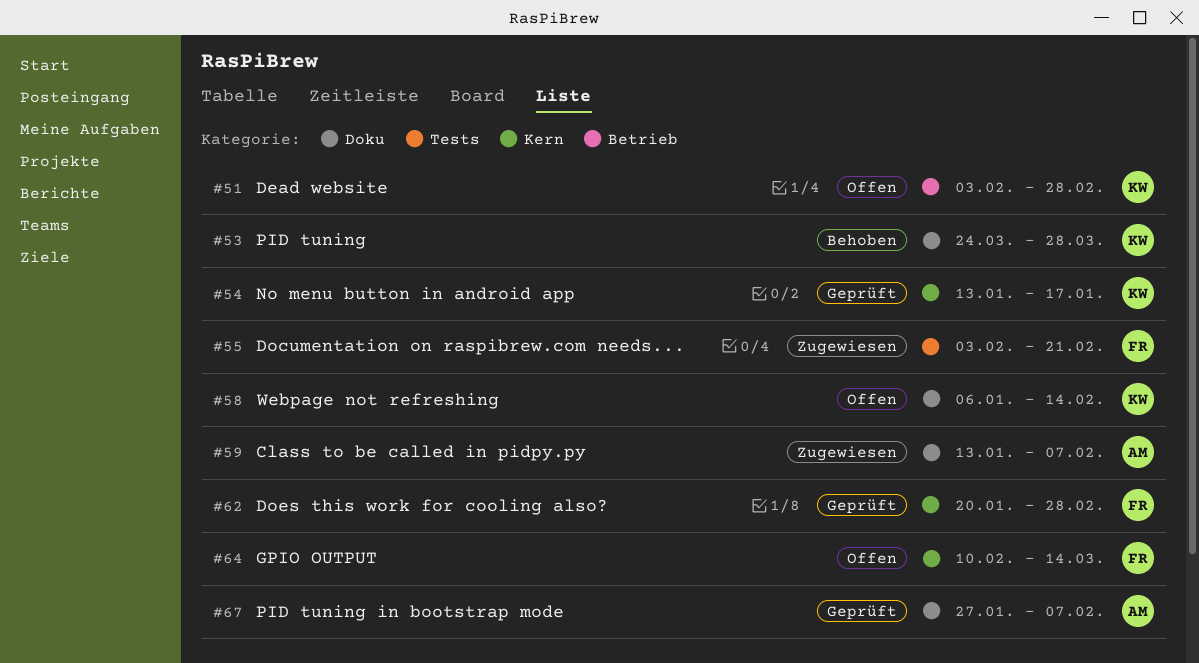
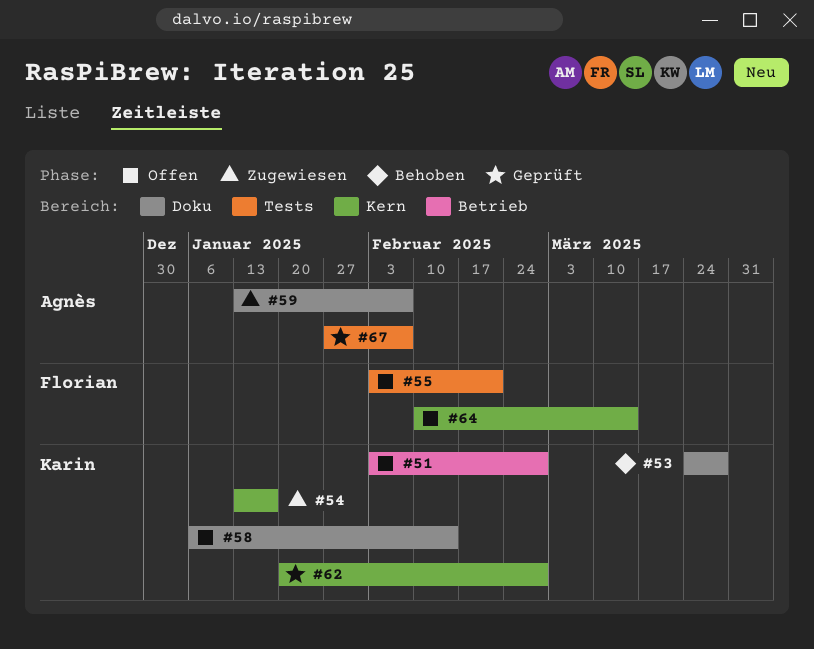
#54, status: Geprüft -> Zugewiesen
#55, status: Zugewiesen -> Offen
#62, owner: Florian -> Karin
#67, label: Doku -> Tests

